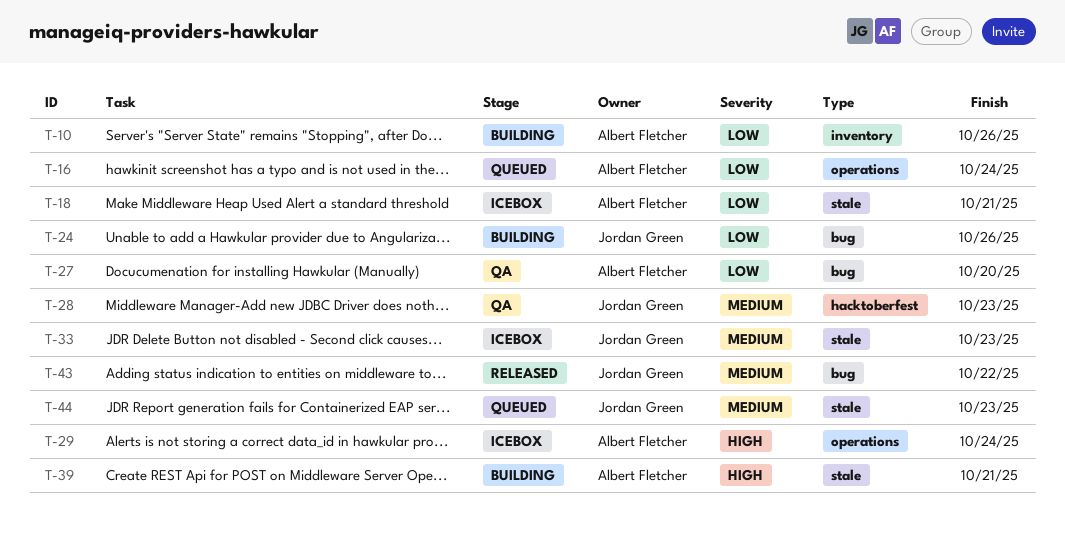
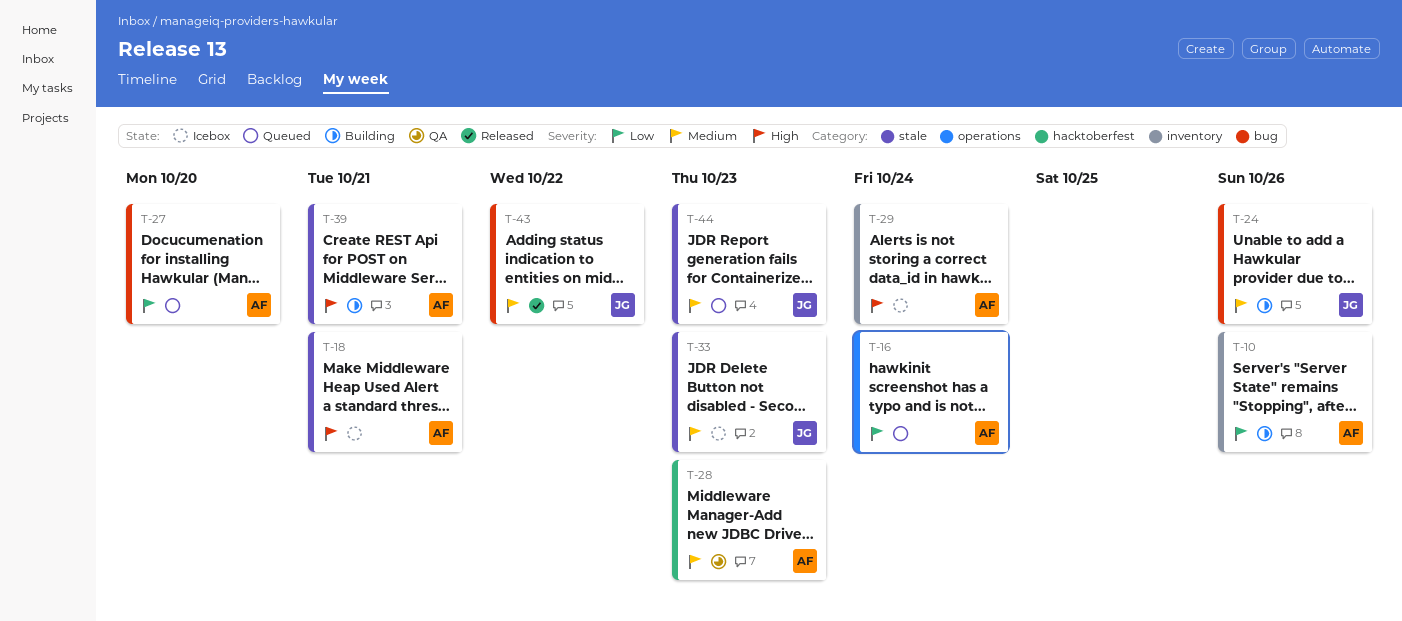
T-18, priority: Low -> High
T-24, priority: Low -> Medium
T-27, status: QA -> Queued
T-28, owner: Jordan Green -> Albert Fletcher
T-29, label: operations -> inventory

